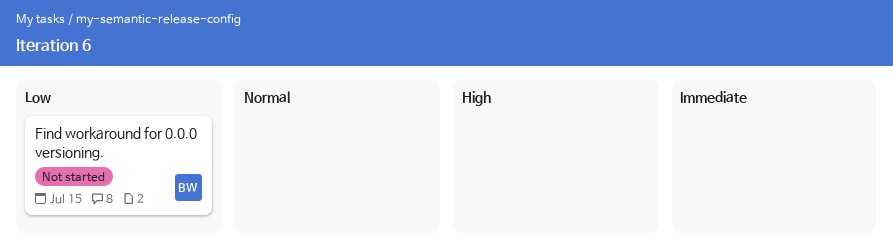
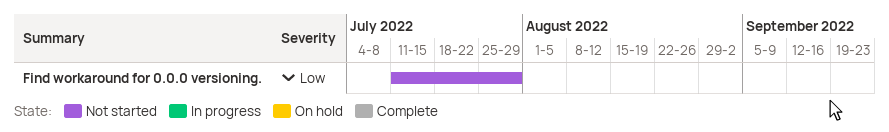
Find workaround for 0.0.0 versioning., due: Jul 15 -> Jul 29

